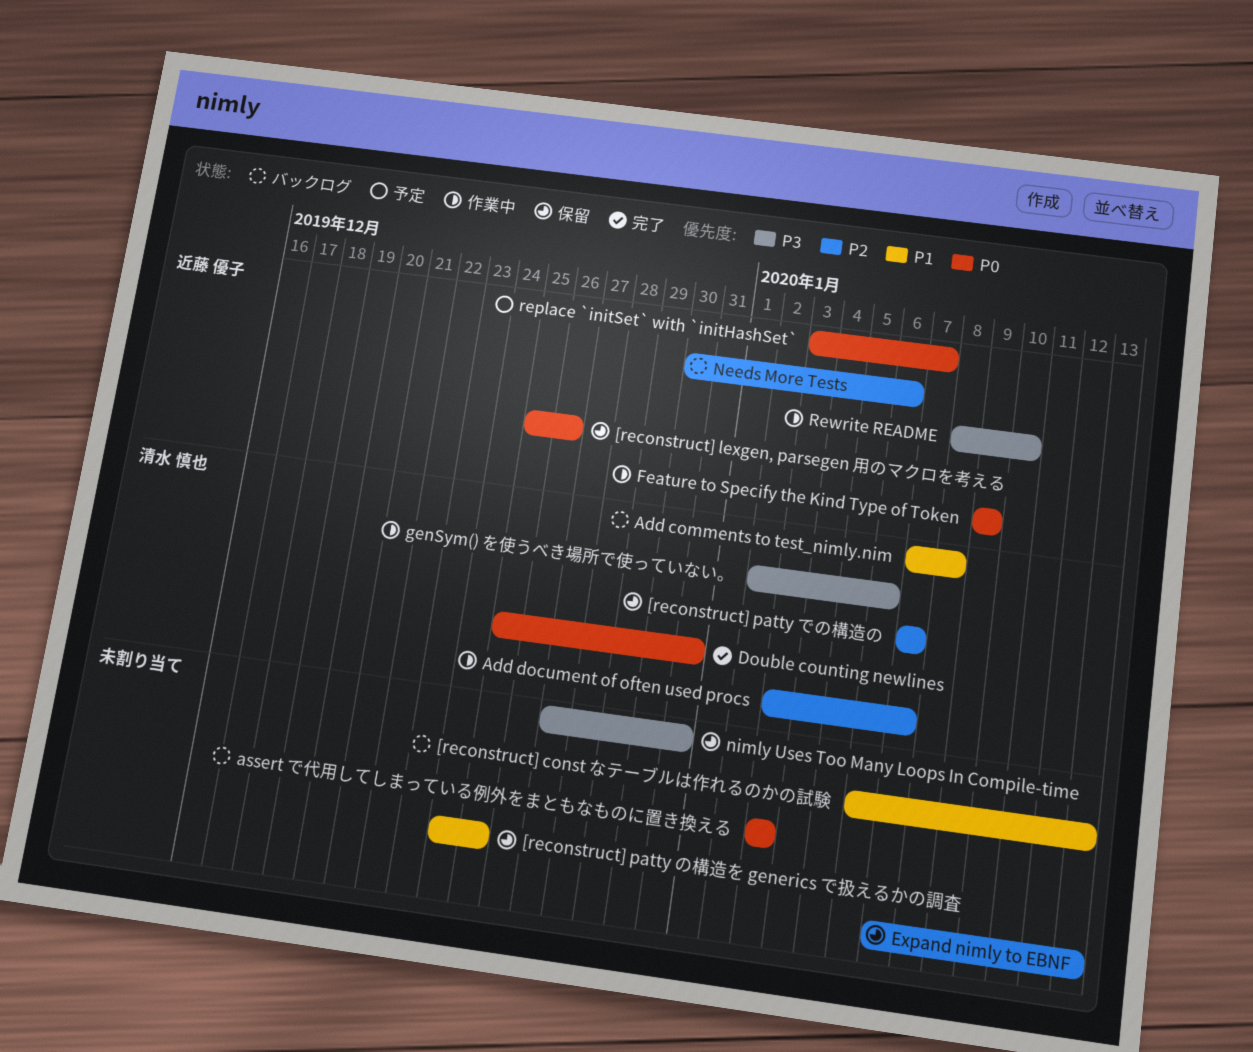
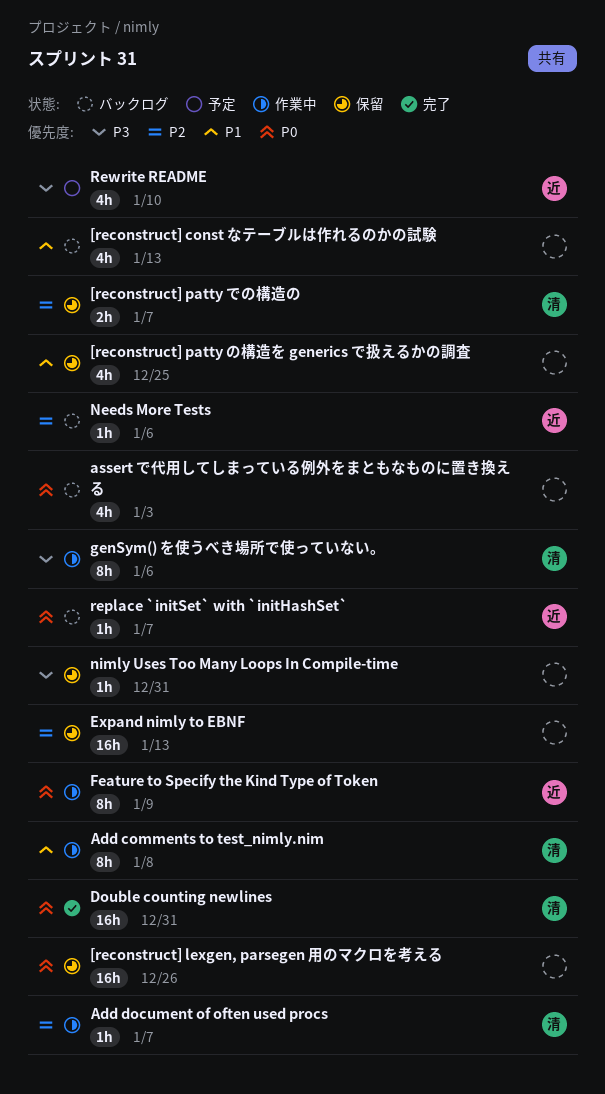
[reconstruct] lexgen, parsegen 用のマクロを考える, owner: 近藤 優子 -> none
Add comments to test_nimly.nim, status: バックログ -> 作業中
replace `initSet` with `initHashSet`, status: 予定 -> バックログ
Rewrite README, status: 作業中 -> 予定

